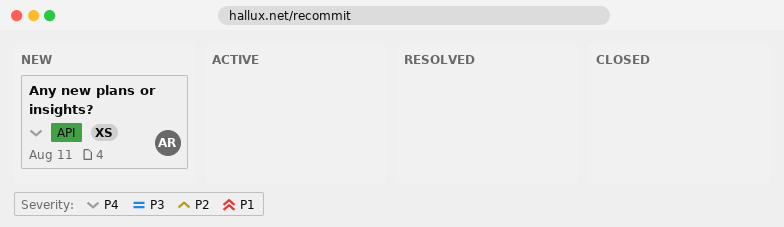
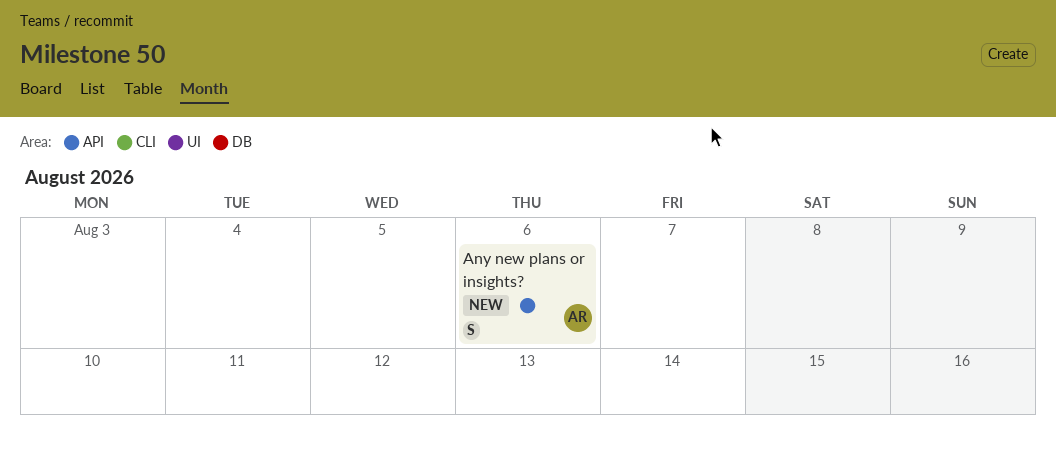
Any new plans or insights?, estimate: XS -> S
Any new plans or insights?, due: Aug 11 -> Aug 6

